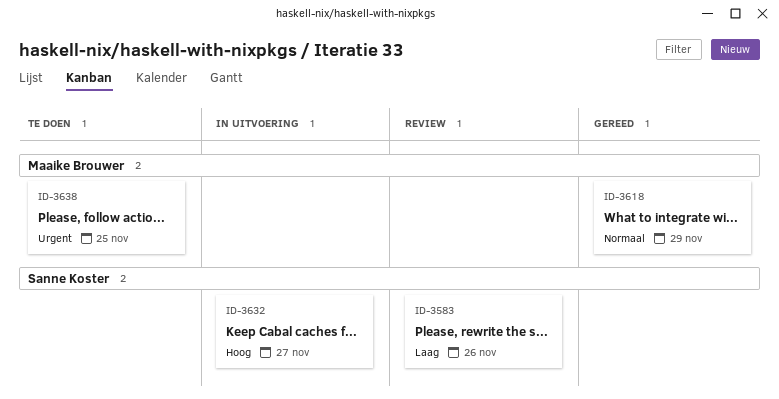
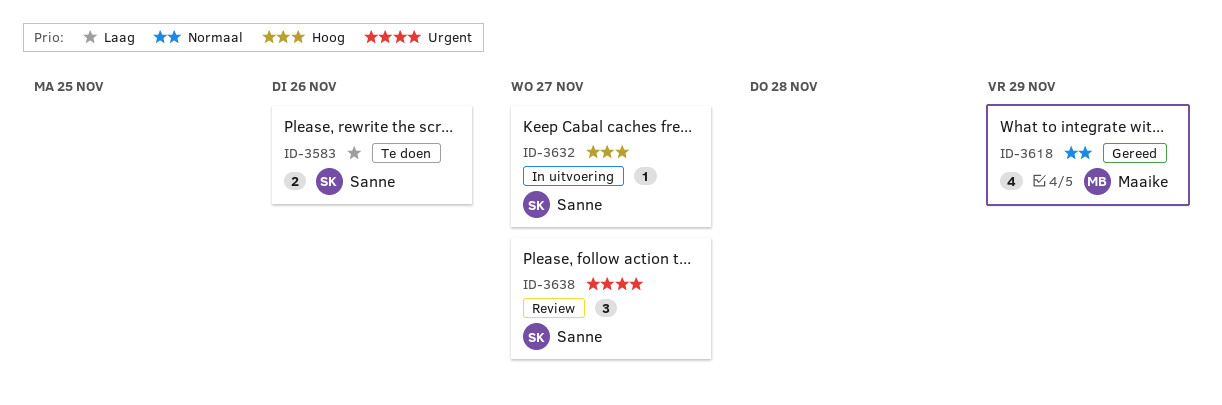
ID-3583, status: Review -> Te doen
ID-3638, status: Te doen -> Review
ID-3638, owner: Maaike Brouwer -> Sanne Koster
ID-3638, due: Nov 25 -> Nov 27

